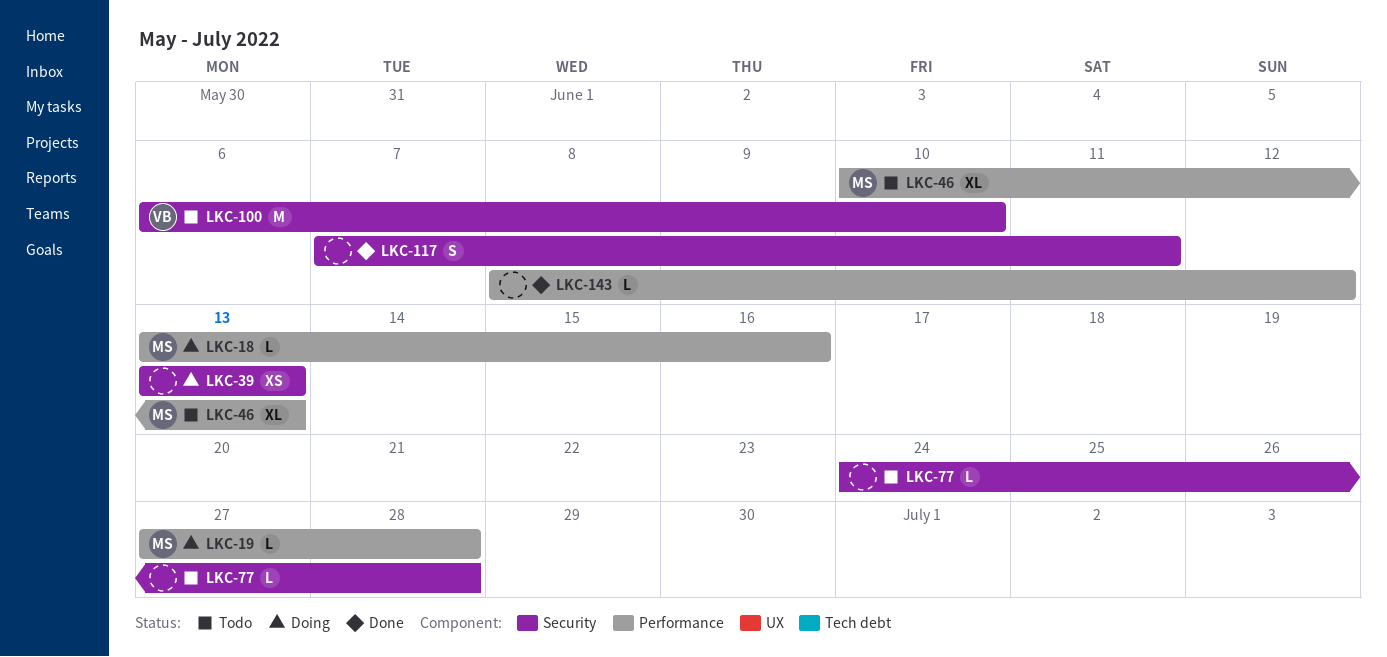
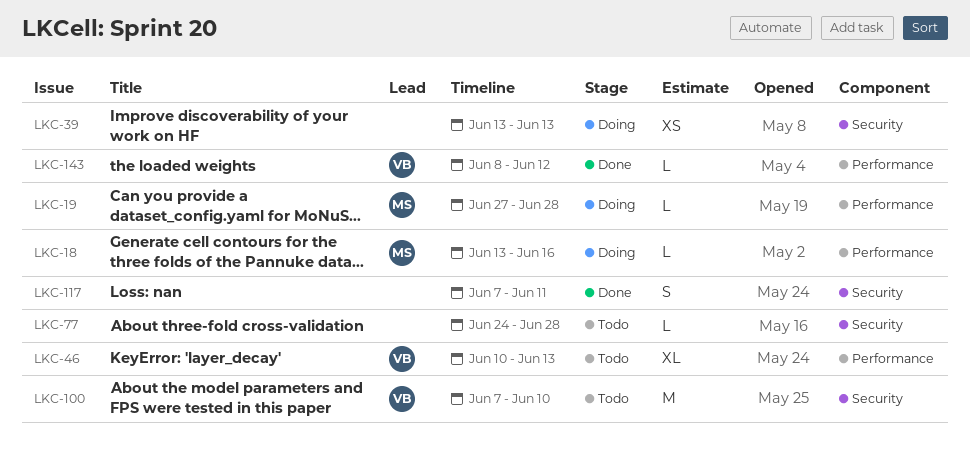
LKC-46, owner: MS -> VB
LKC-100, start: Jun 6 -> Jun 7
LKC-143, owner: none -> VB

